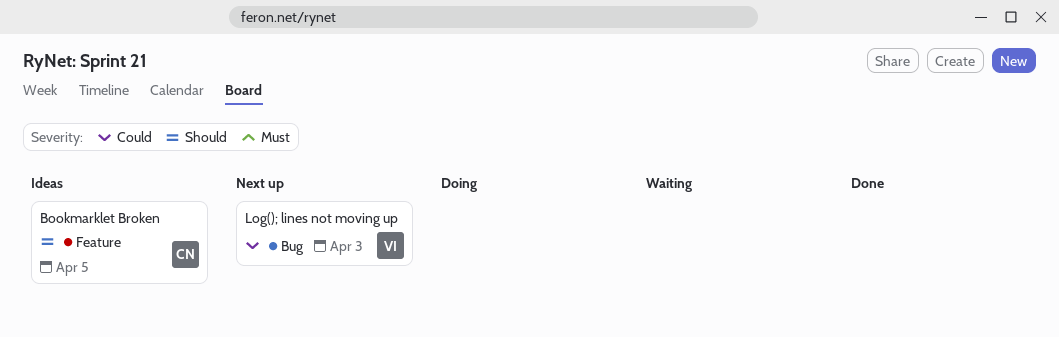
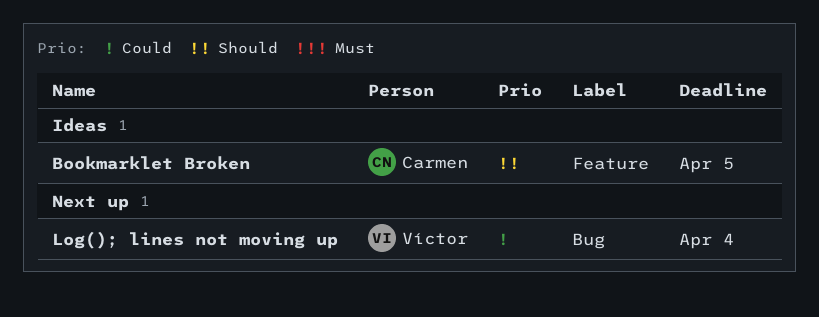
Log(); lines not moving up, due: Apr 3 -> Apr 4

